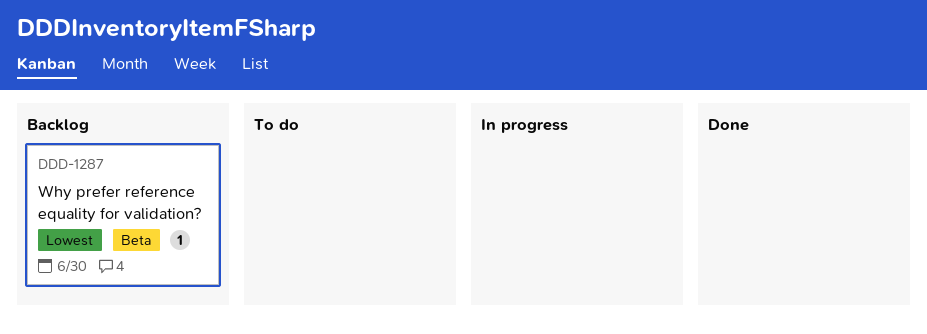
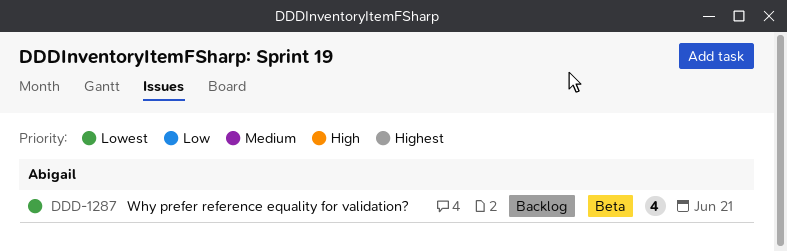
DDD-1287, estimate: 1 -> 4
DDD-1287, due: Jun 30 -> Jun 21

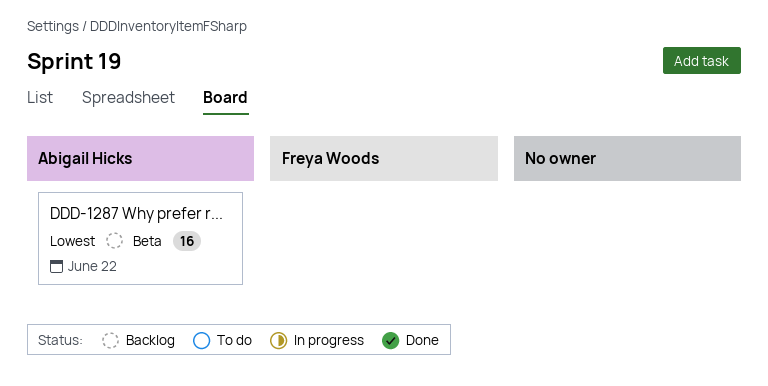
DDD-1287, estimate: 4 -> 16
DDD-1287, due: Jun 21 -> Jun 22

